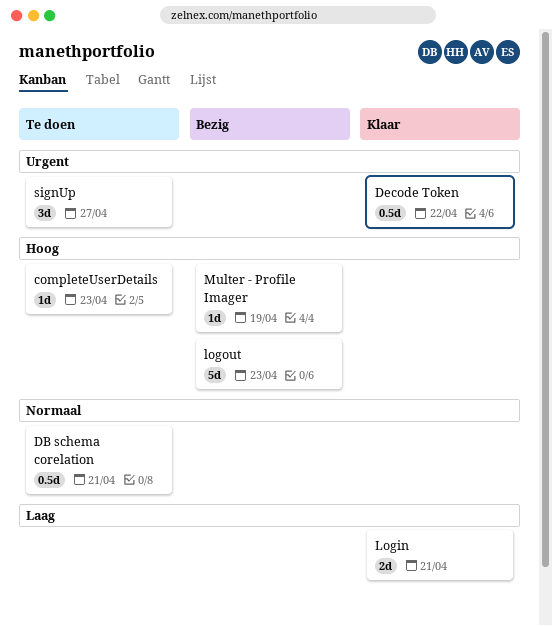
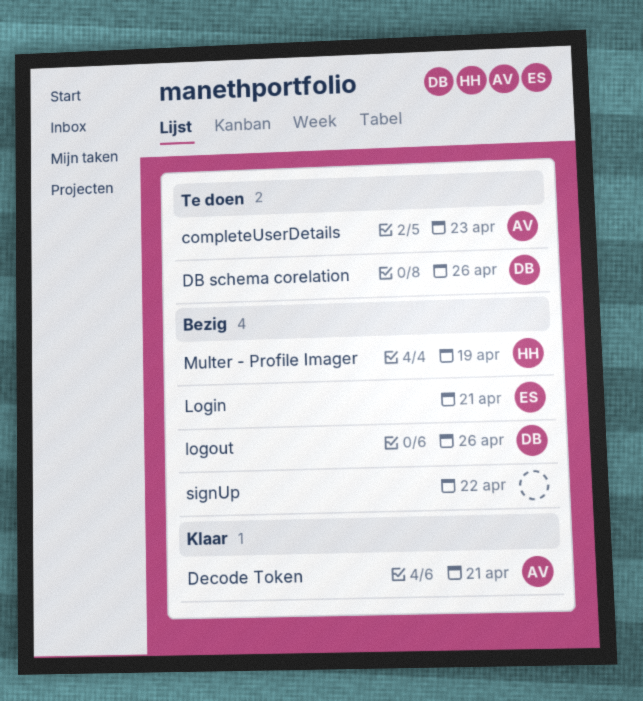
DB schema corelation, due: Apr 21 -> Apr 26
Decode Token, due: Apr 22 -> Apr 21
Login, status: Klaar -> Bezig
logout, due: Apr 23 -> Apr 26
signUp, status: Te doen -> Bezig
signUp, due: Apr 27 -> Apr 22

